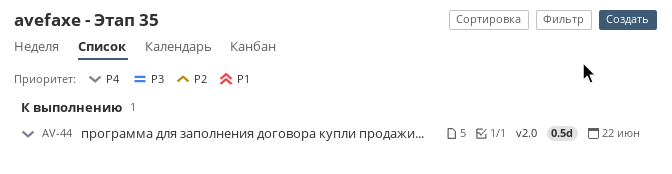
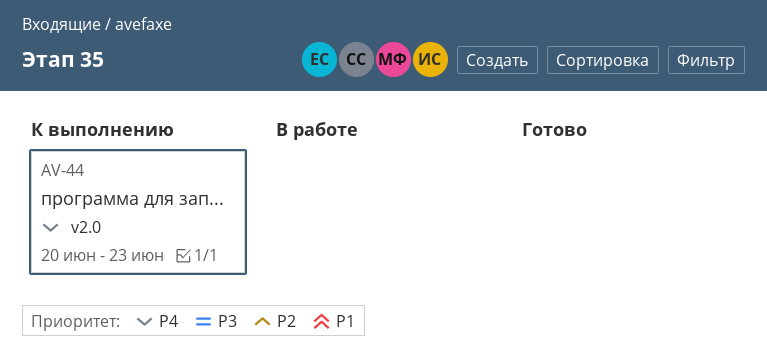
AV-44, due: Jun 22 -> Jun 23

